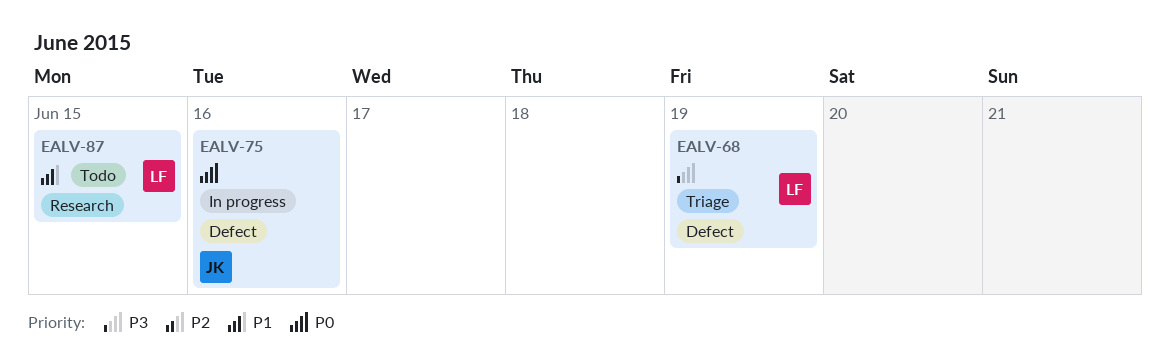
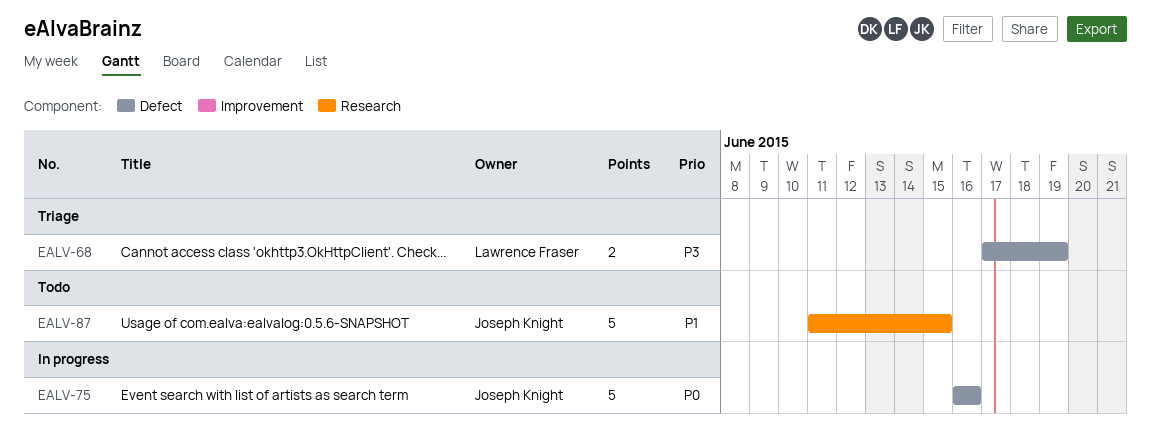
EALV-87, owner: Lawrence Fraser -> Joseph Knight

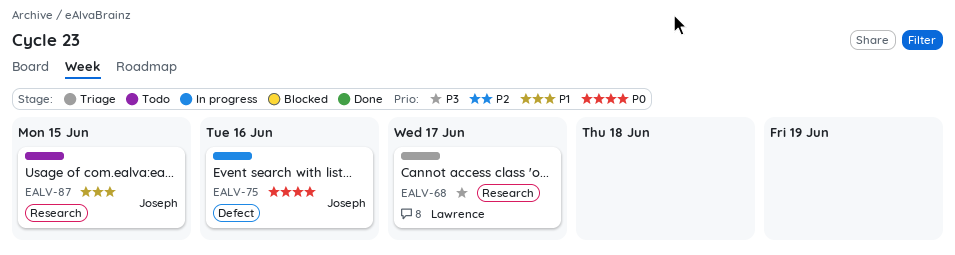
EALV-68, label: Defect -> Research
EALV-68, due: Jun 19 -> Jun 17

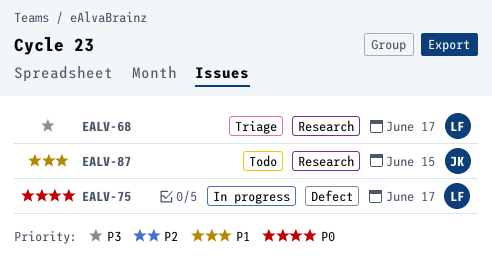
EALV-75, owner: Joseph -> Lawrence
EALV-75, due: Jun 16 -> Jun 17

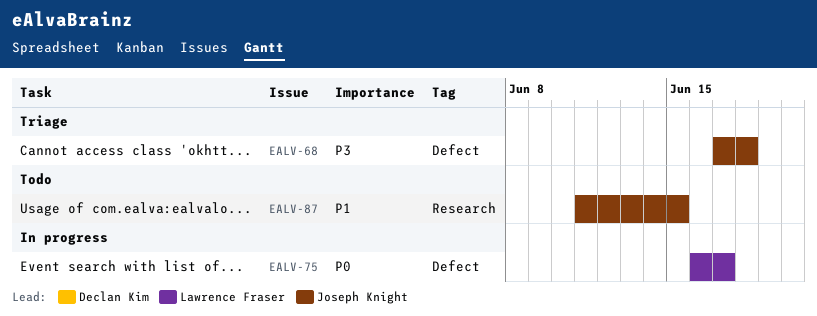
EALV-68, owner: Lawrence Fraser -> Joseph Knight
EALV-68, label: Research -> Defect
EALV-68, due: Jun 17 -> Jun 18

